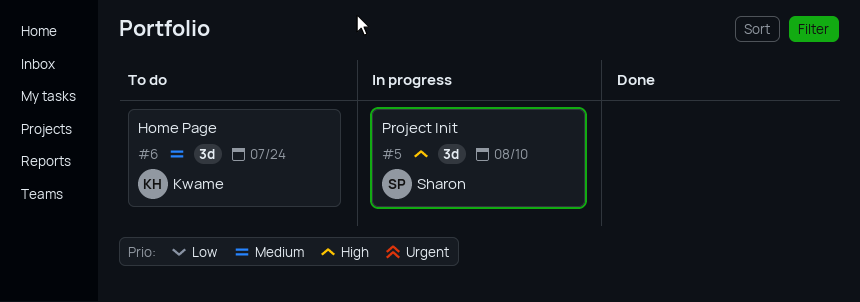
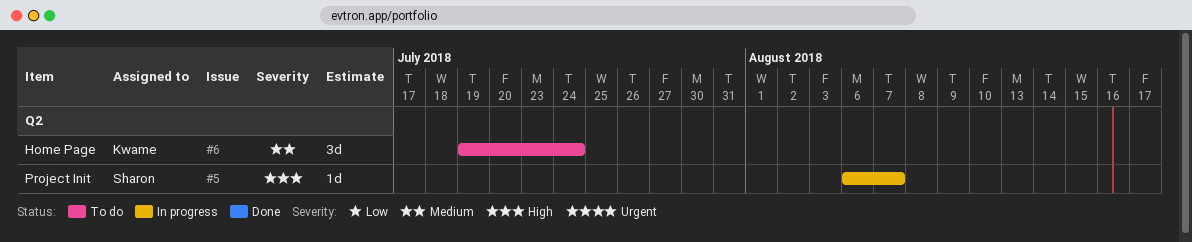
#5, estimate: 3d -> 1d
#5, due: Aug 10 -> Aug 7

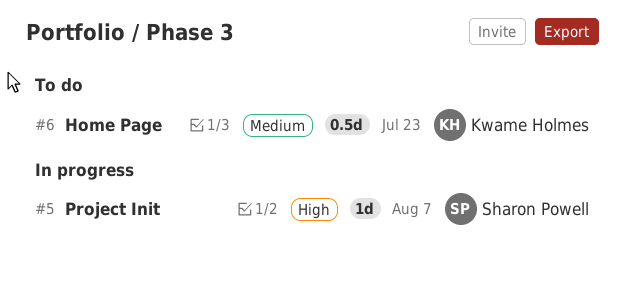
#6, estimate: 3d -> 0.5d
#6, due: Jul 24 -> Jul 23

